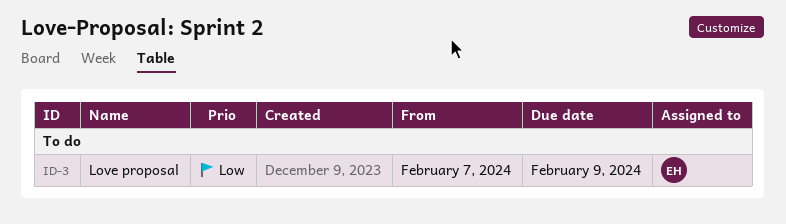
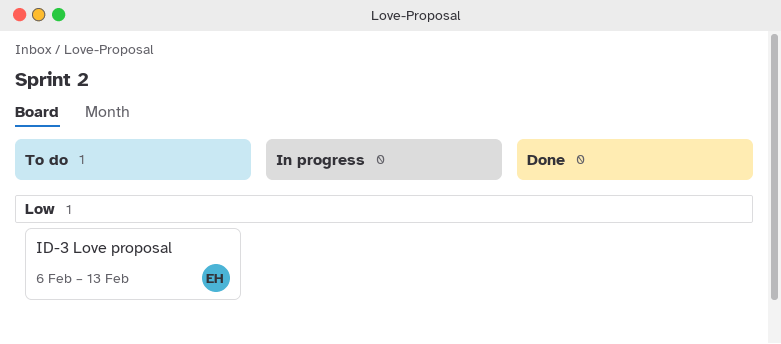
ID-3, start: Feb 7 -> Feb 6
ID-3, due: Feb 9 -> Feb 13

